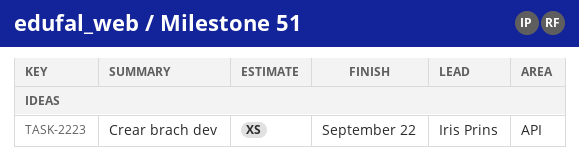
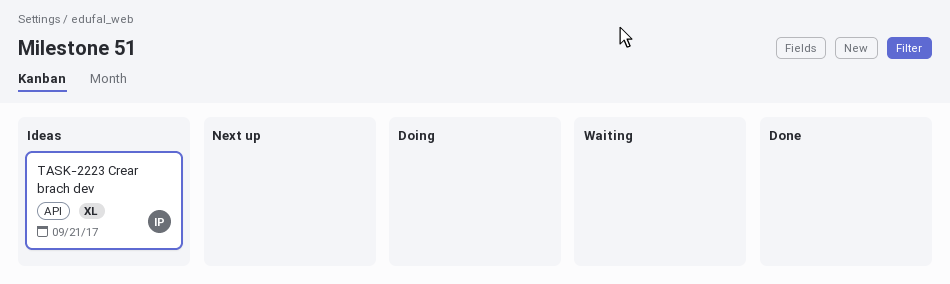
TASK-2223, estimate: XS -> XL
TASK-2223, due: Sep 22 -> Sep 21

